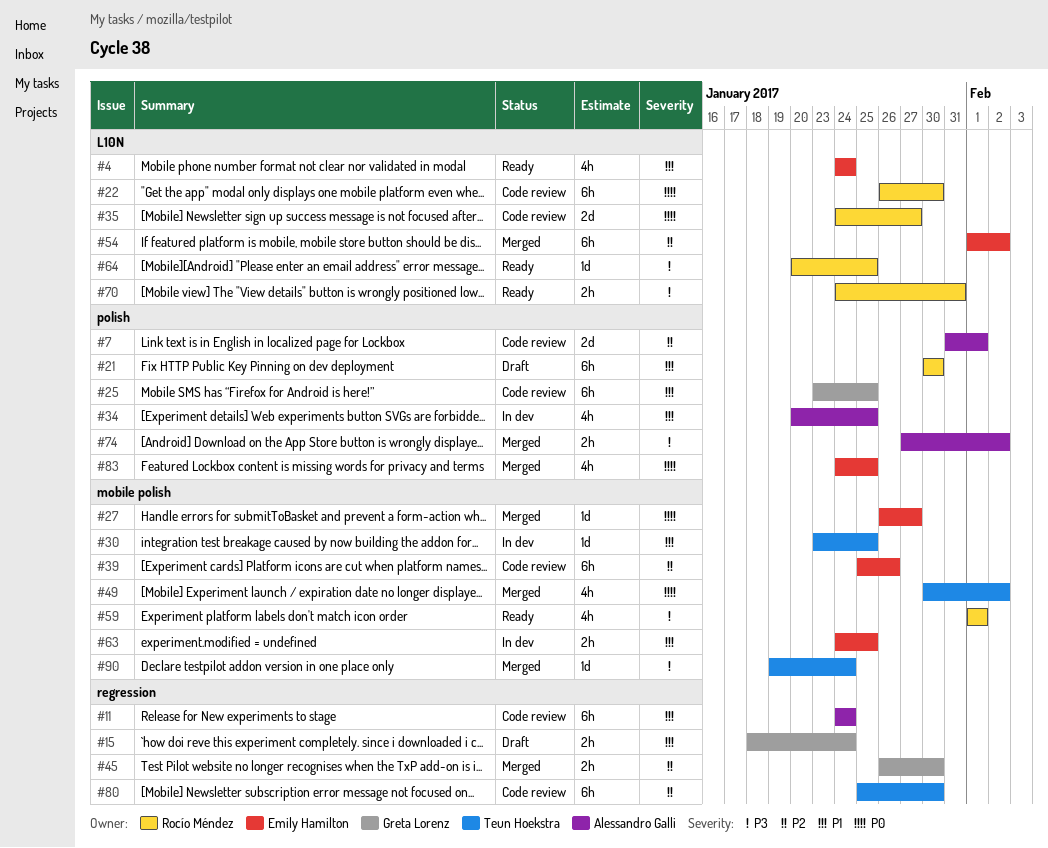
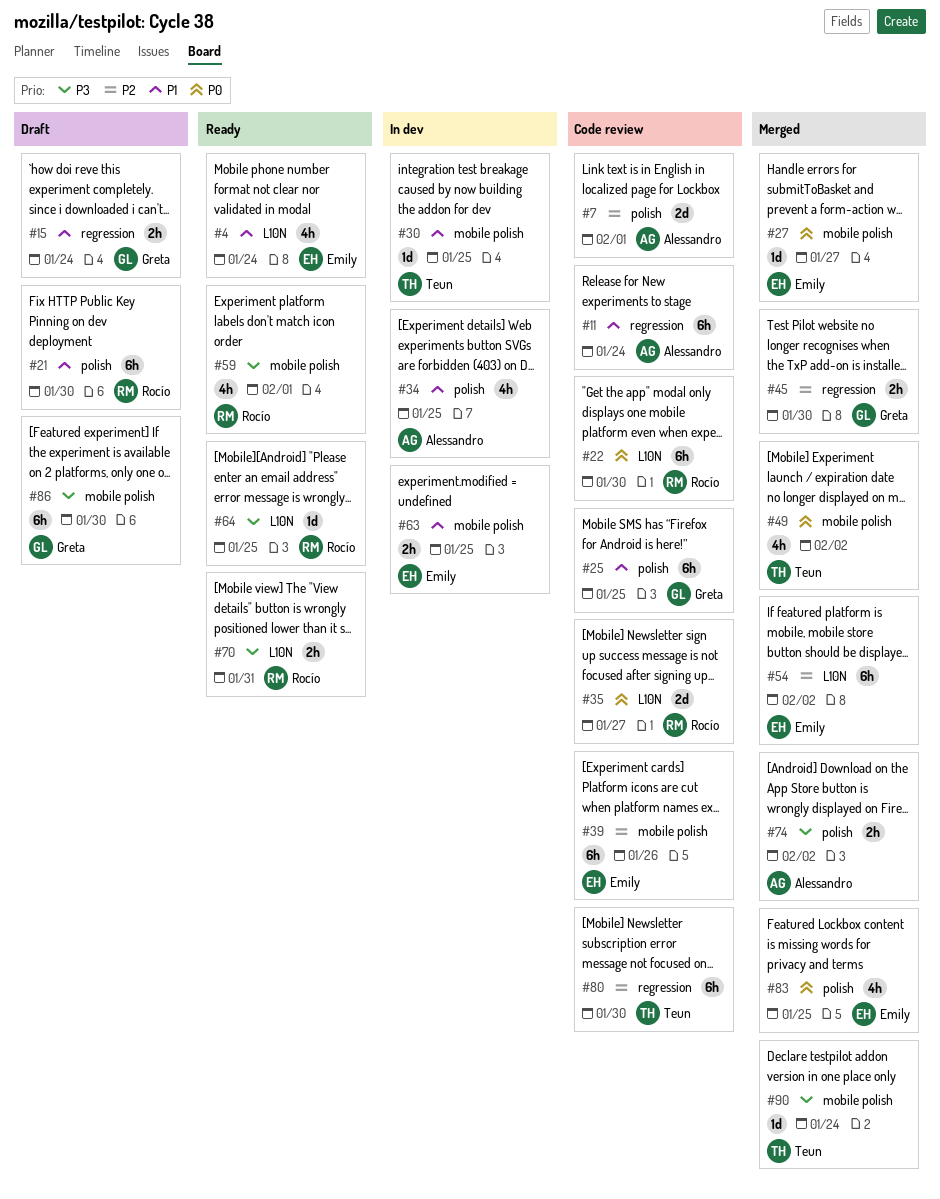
#86: none -> present

